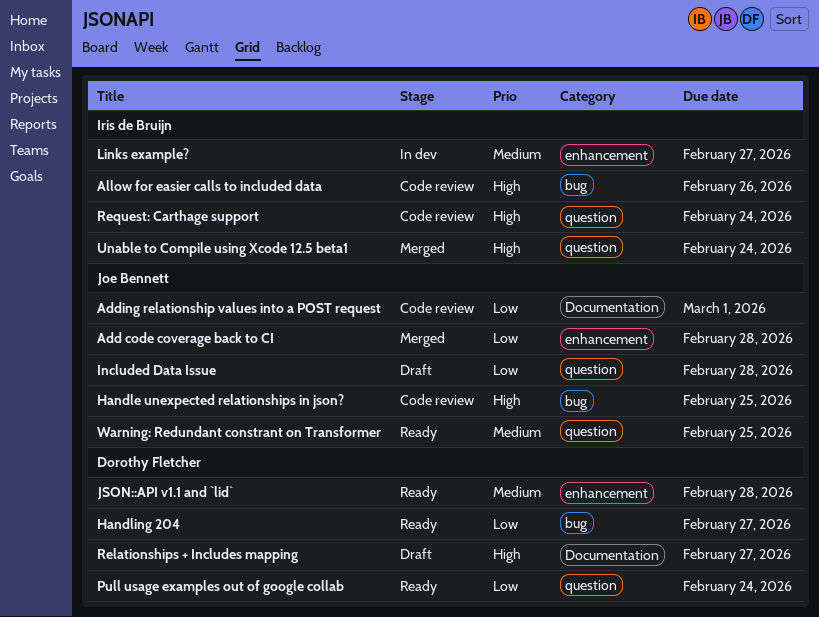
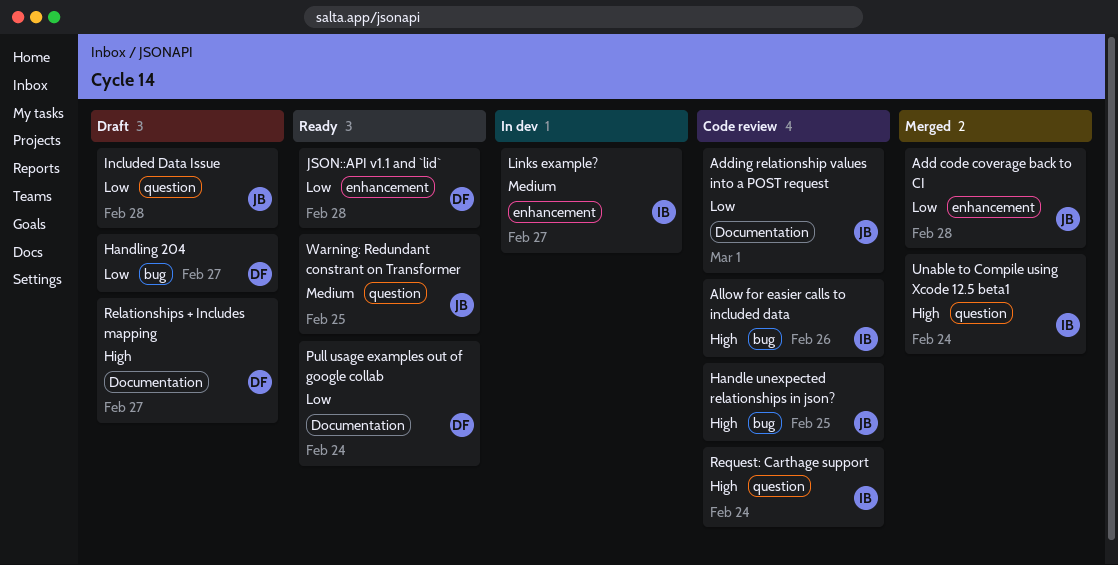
Handling 204, status: Ready -> Draft
JSON::API v1.1 and `lid`, priority: Medium -> Low
Pull usage examples out of google collab, label: question -> Documentation

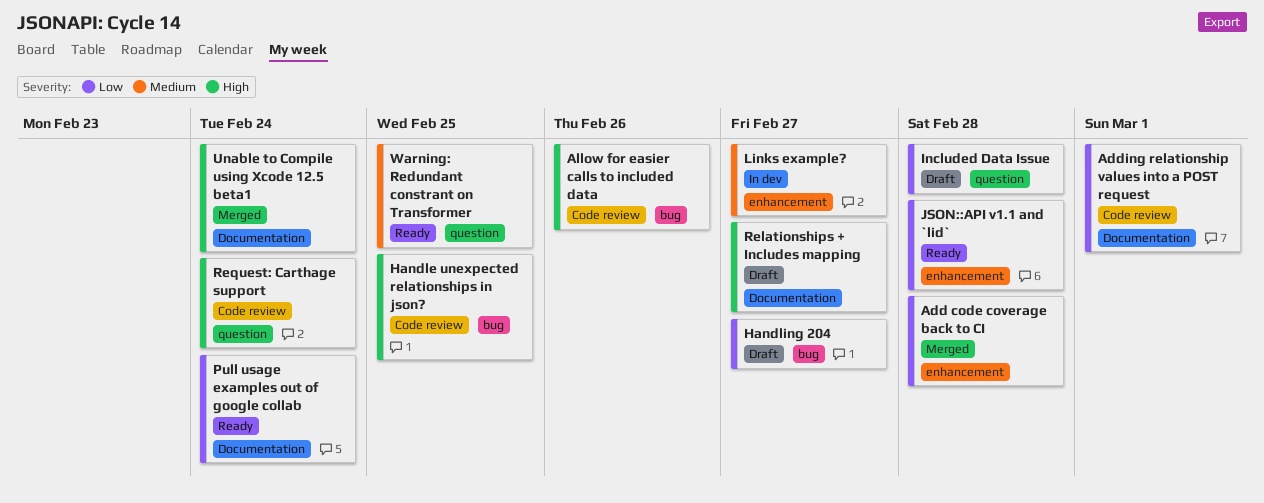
Unable to Compile using Xcode 12.5 beta1, label: question -> Documentation

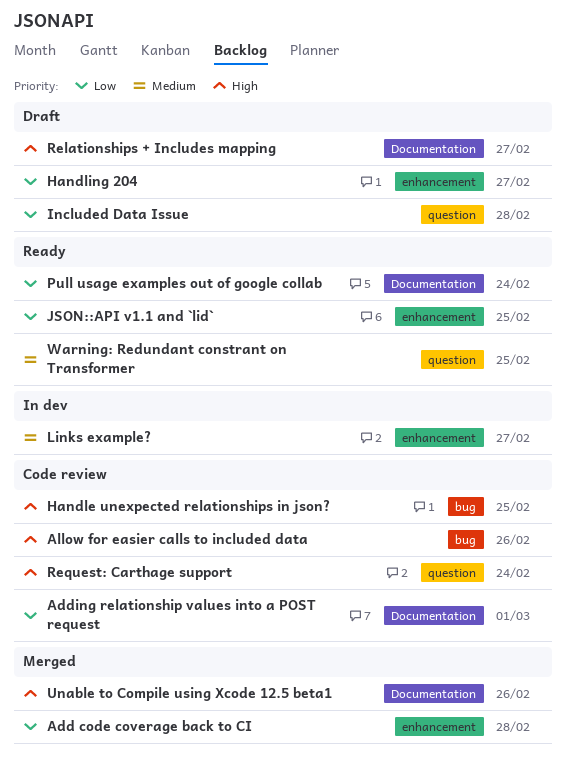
Handling 204, label: bug -> enhancement
JSON::API v1.1 and `lid`, due: Feb 28 -> Feb 25
Unable to Compile using Xcode 12.5 beta1, due: Feb 24 -> Feb 26

